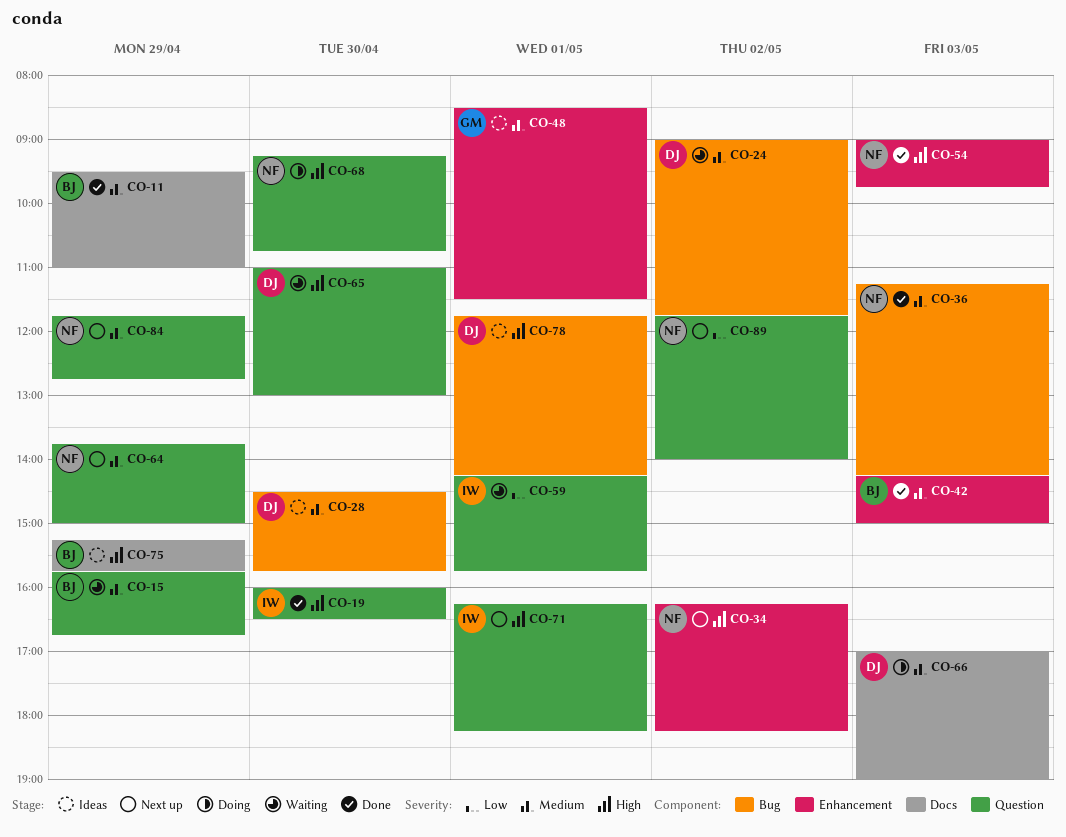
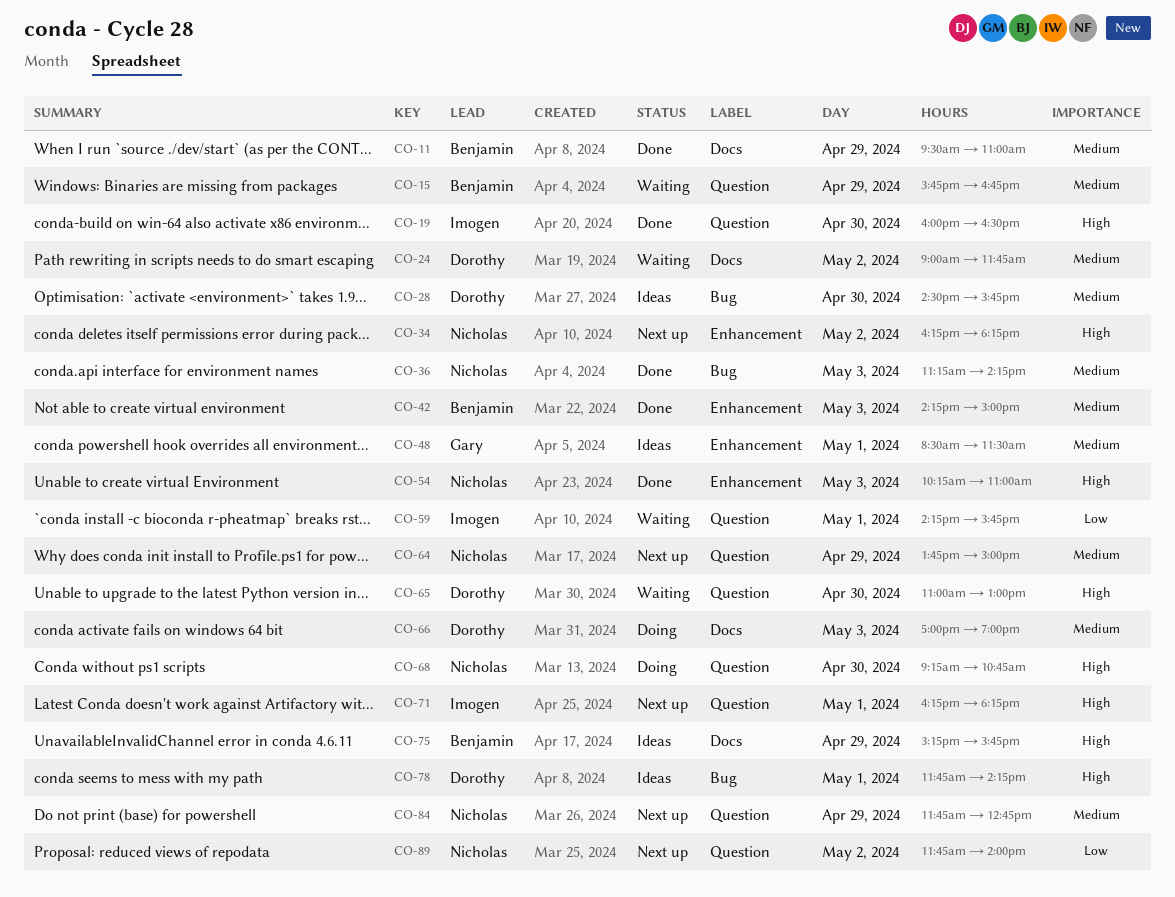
CO-24, label: Bug -> Docs
CO-54, begins: 09:00 -> 10:15
CO-54, ends: 09:45 -> 11:00

